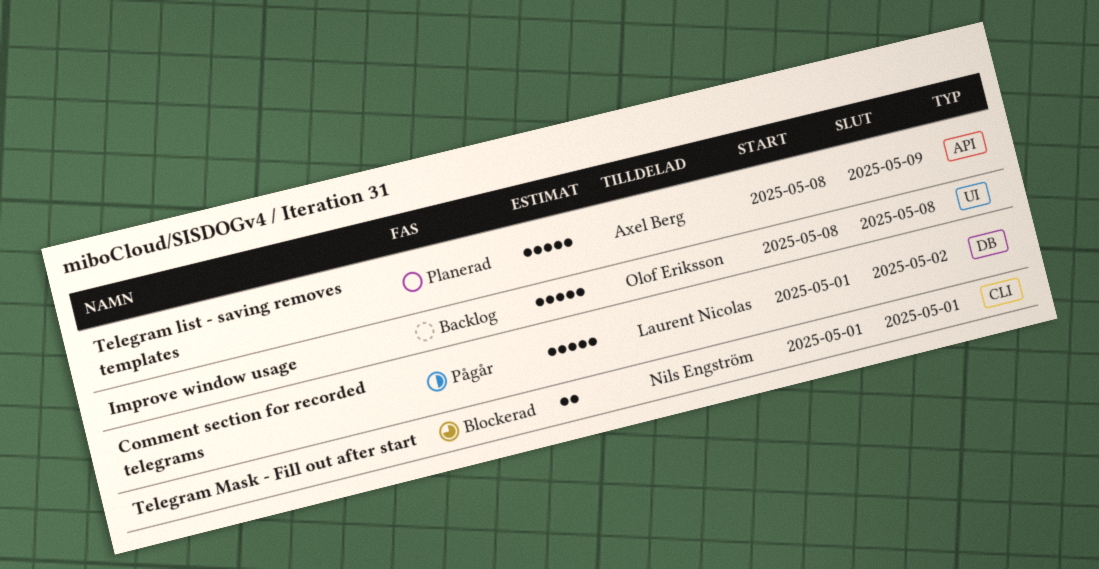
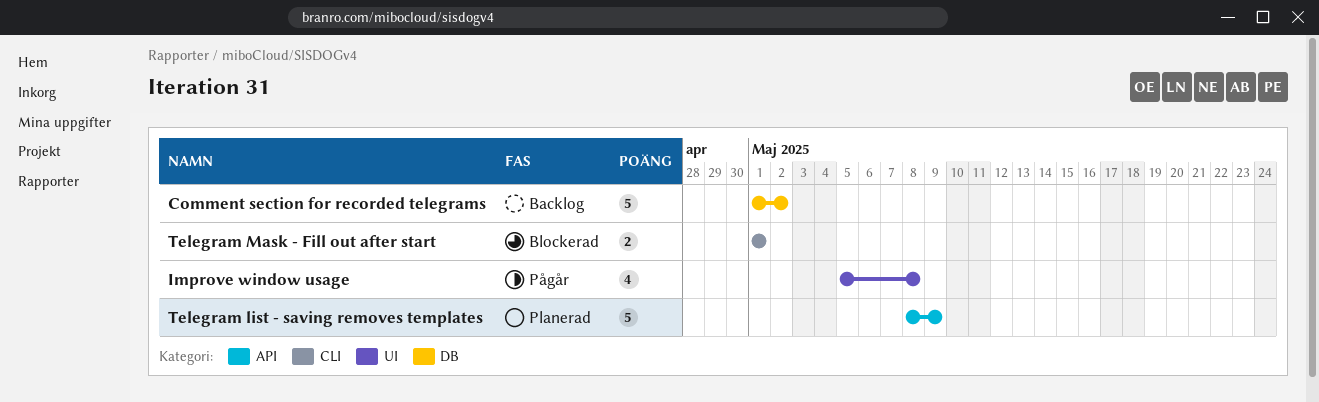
Comment section for recorded telegrams, status: Pågår -> Backlog
Improve window usage, status: Backlog -> Pågår
Improve window usage, estimate: 5 -> 4
Improve window usage, start: May 8 -> May 5

